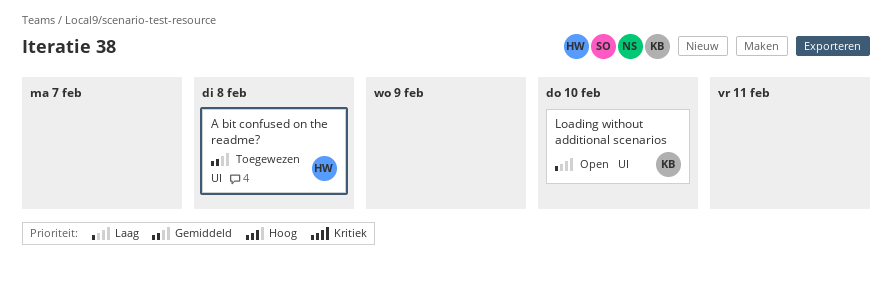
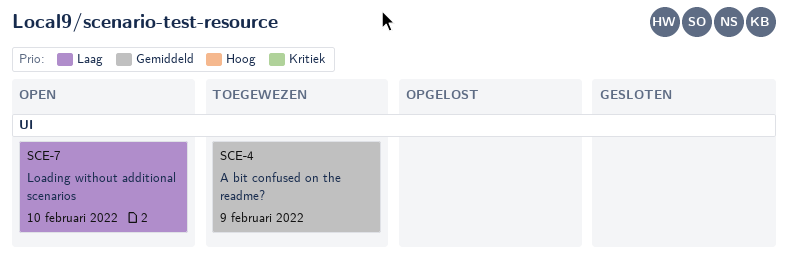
A bit confused on the readme?, due: Feb 8 -> Feb 9

